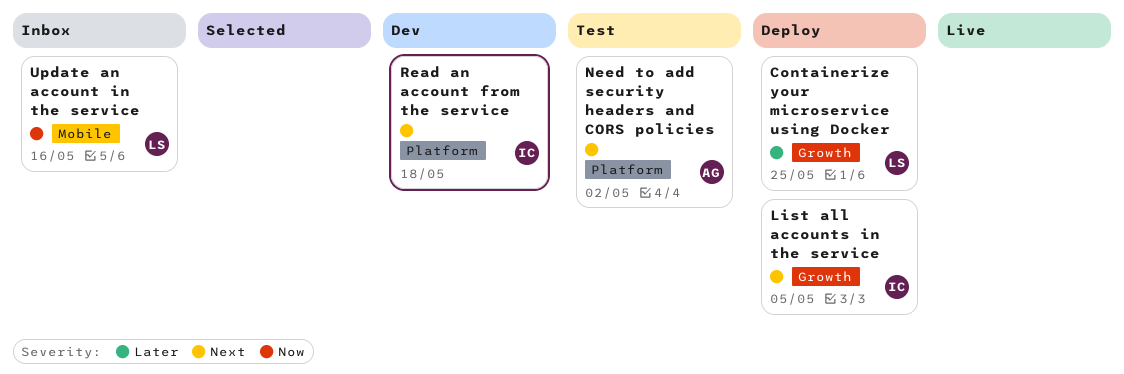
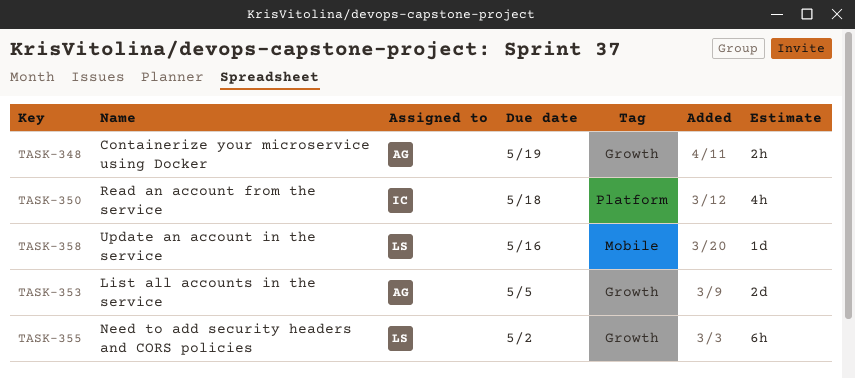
Containerize your microservice using Docker, owner: LS -> AG
Containerize your microservice using Docker, due: May 25 -> May 19
List all accounts in the service, owner: IC -> AG
Need to add security headers and CORS policies, owner: AG -> LS
Need to add security headers and CORS policies, label: Platform -> Growth

